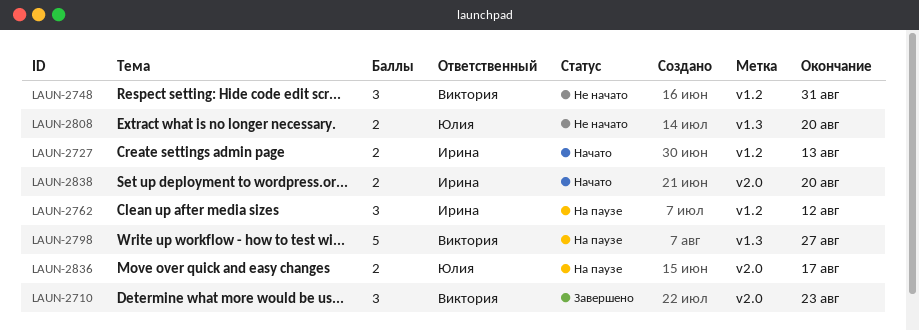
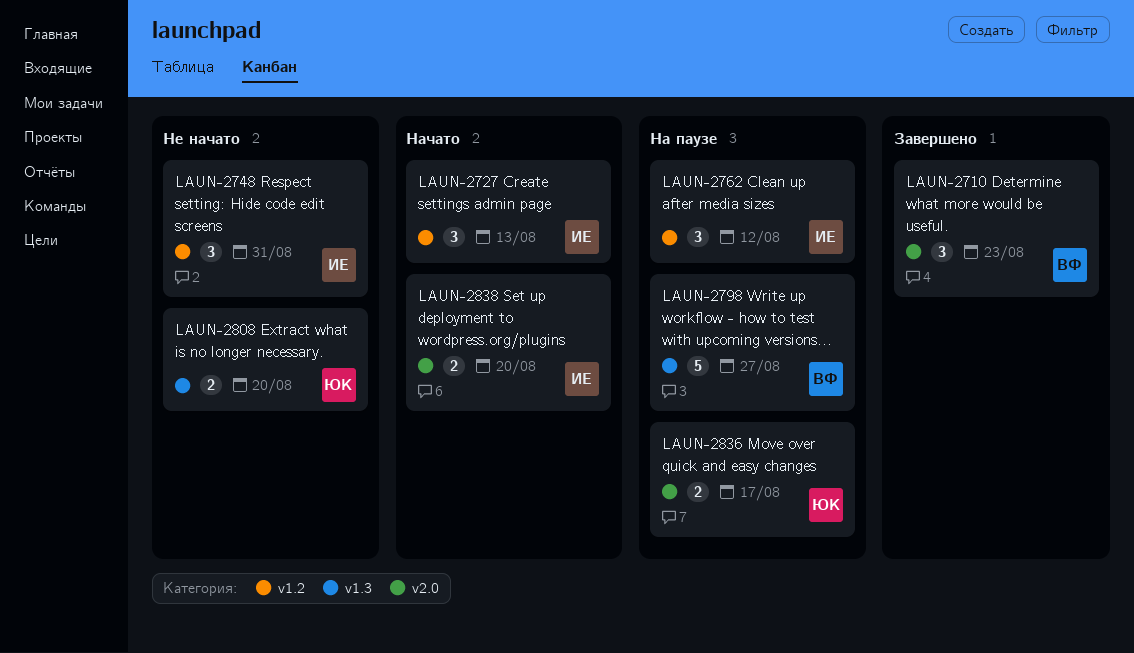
LAUN-2727, estimate: 2 -> 3
LAUN-2748, owner: Виктория -> Ирина

